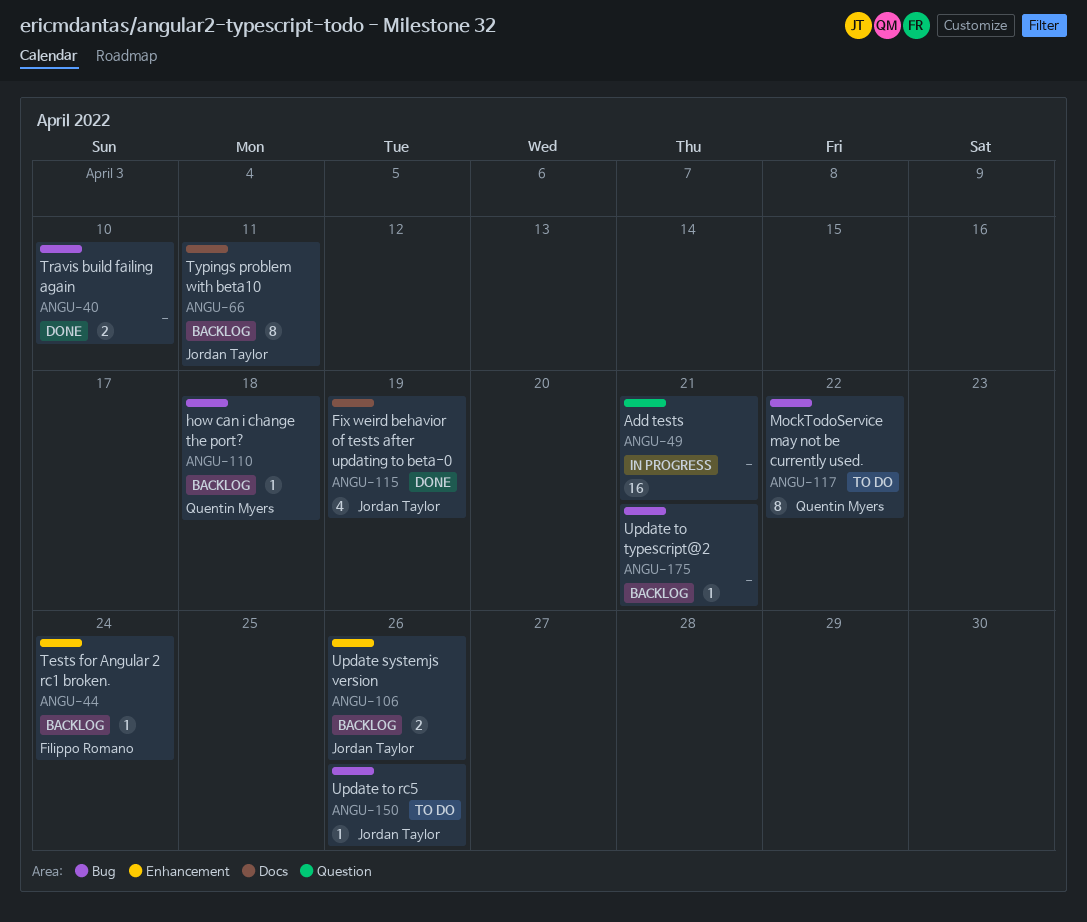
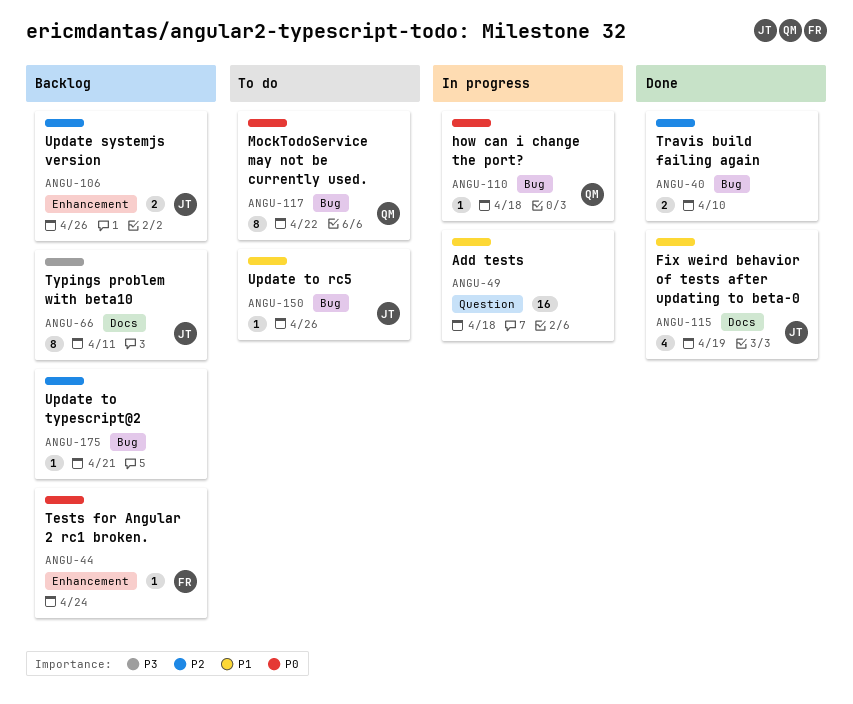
ANGU-49, due: Apr 21 -> Apr 18
ANGU-110, status: Backlog -> In progress

